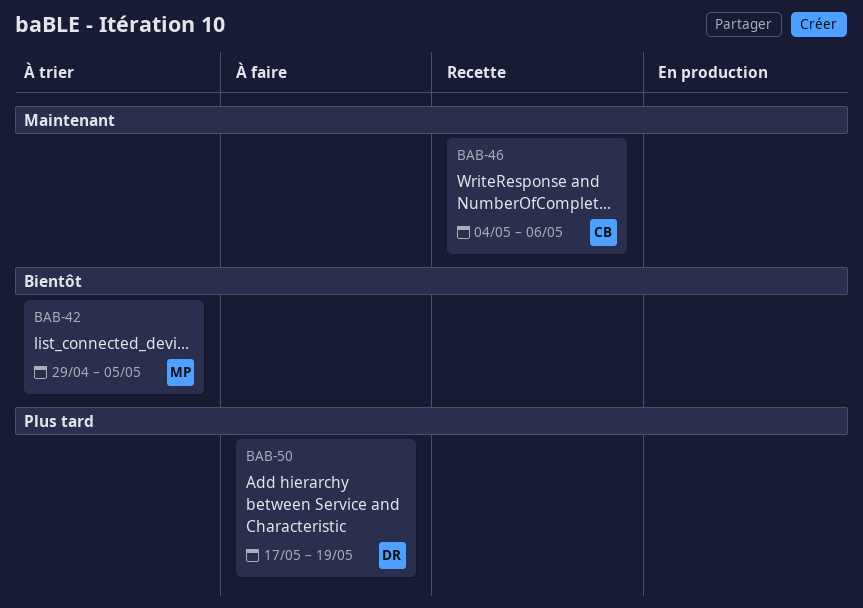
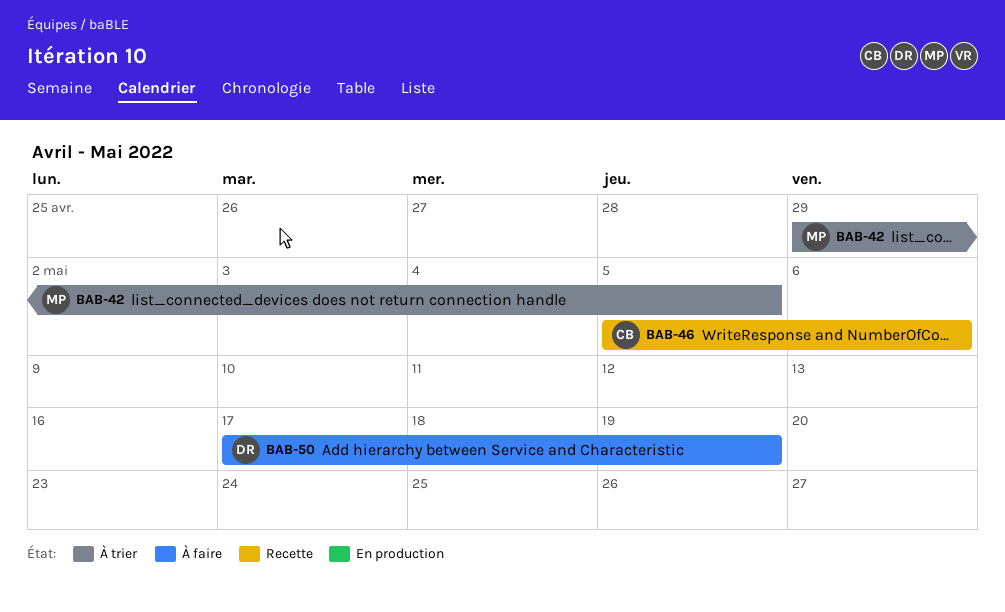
BAB-46, start: May 4 -> May 5

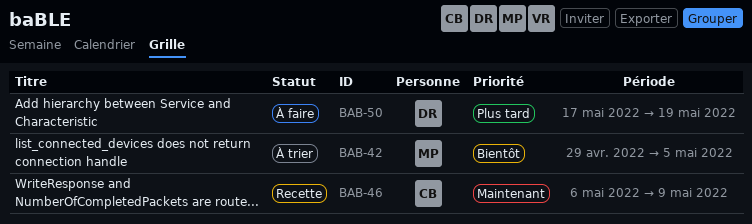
BAB-46, start: May 5 -> May 6
BAB-46, due: May 6 -> May 9

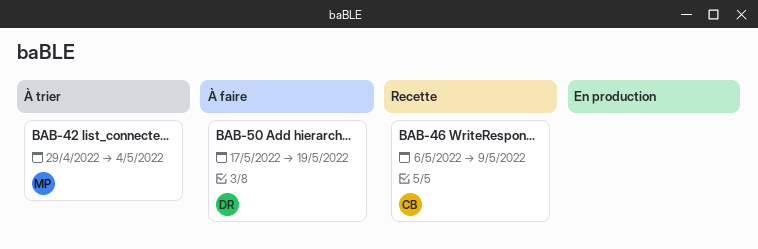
BAB-42, due: May 5 -> May 4

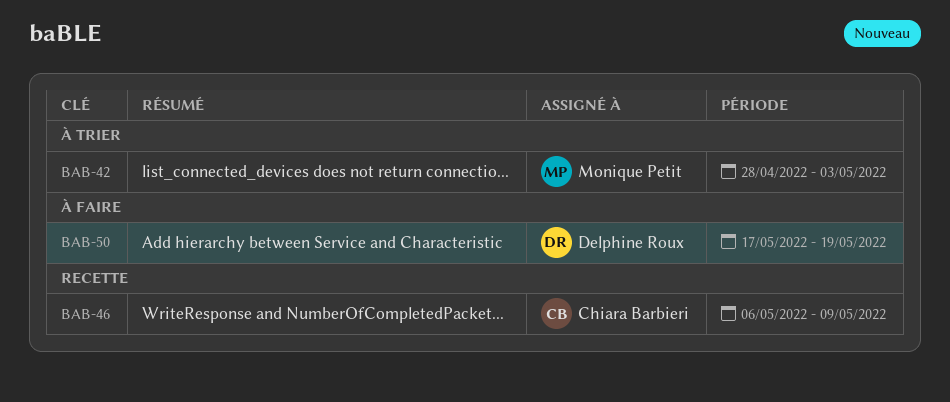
BAB-42, start: Apr 29 -> Apr 28
BAB-42, due: May 4 -> May 3

